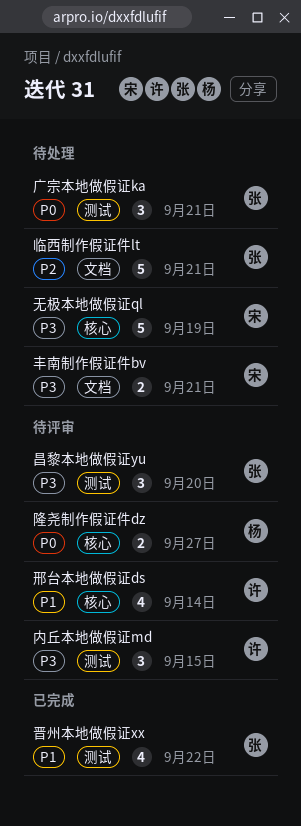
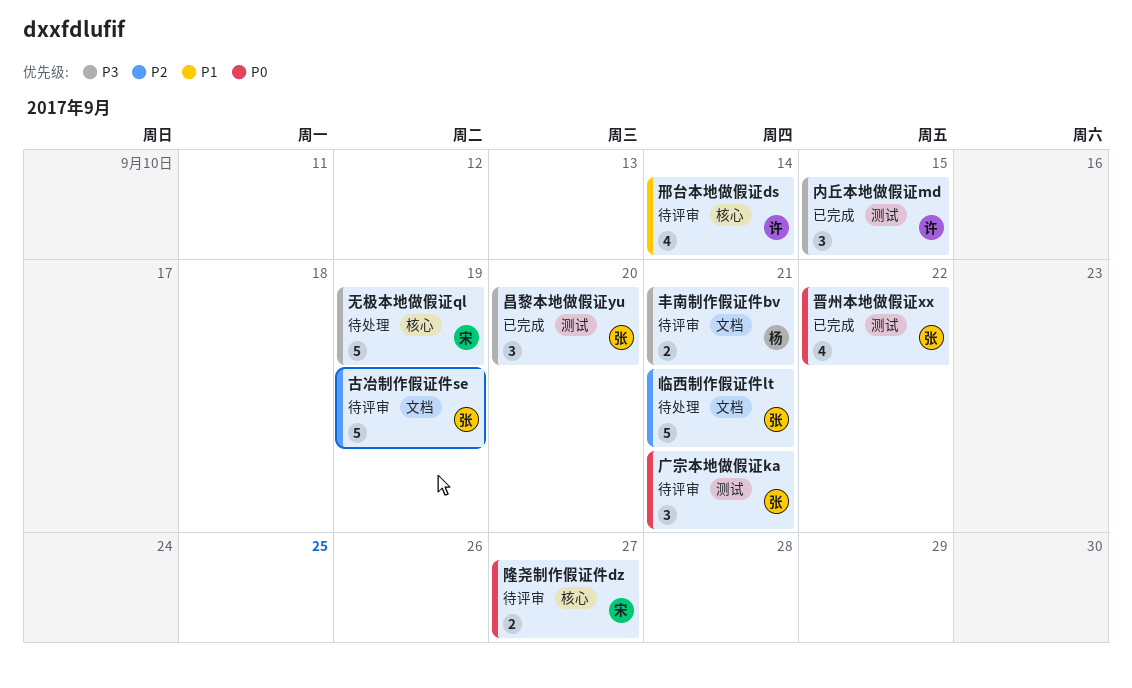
丰南制作假证件bv, status: 待处理 -> 待评审
丰南制作假证件bv, owner: 宋 -> 杨
内丘本地做假证md, status: 待评审 -> 已完成
古冶制作假证件se: none -> present
广宗本地做假证ka, status: 待处理 -> 待评审
昌黎本地做假证yu, status: 待评审 -> 已完成
晋州本地做假证xx, priority: P1 -> P0
隆尧制作假证件dz, owner: 杨 -> 宋

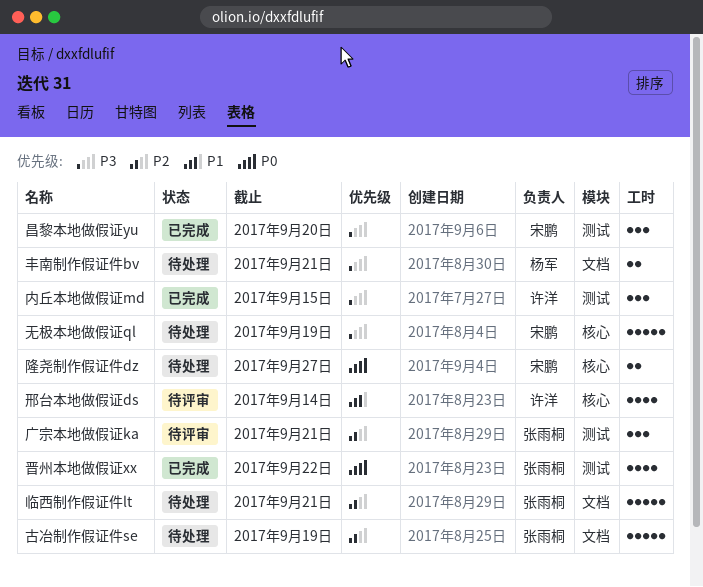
丰南制作假证件bv, status: 待评审 -> 待处理
古冶制作假证件se, status: 待评审 -> 待处理
广宗本地做假证ka, priority: P0 -> P2
昌黎本地做假证yu, owner: 张雨桐 -> 宋鹏
隆尧制作假证件dz, status: 待评审 -> 待处理

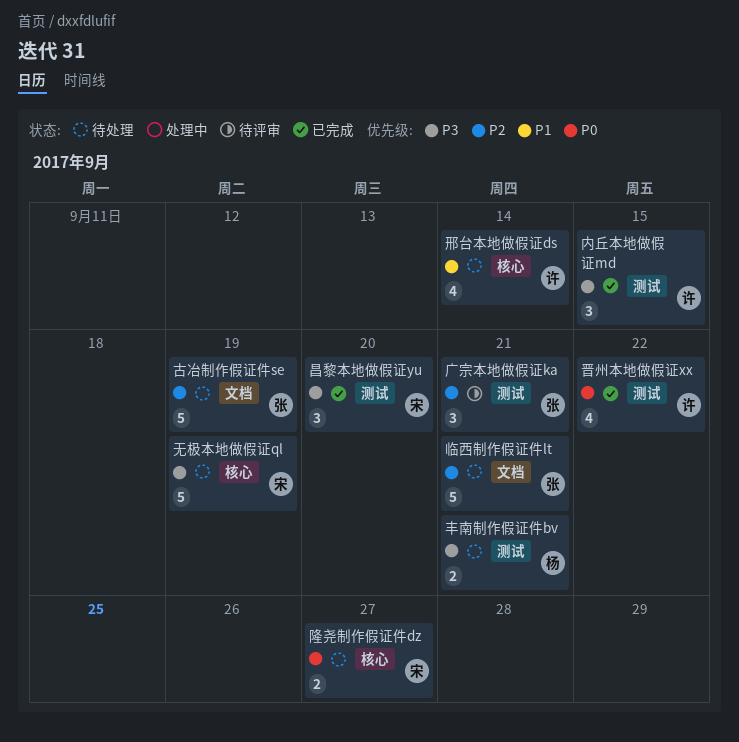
丰南制作假证件bv, label: 文档 -> 测试
晋州本地做假证xx, owner: 张雨桐 -> 许洋
邢台本地做假证ds, status: 待评审 -> 待处理

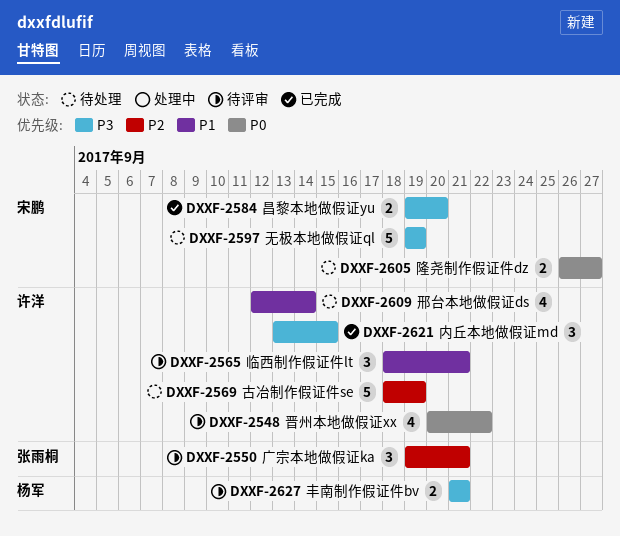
丰南制作假证件bv, status: 待处理 -> 待评审
临西制作假证件lt, status: 待处理 -> 待评审
临西制作假证件lt, owner: 张雨桐 -> 许洋
临西制作假证件lt, priority: P2 -> P1
临西制作假证件lt, estimate: 5 -> 3
古冶制作假证件se, owner: 张雨桐 -> 许洋
昌黎本地做假证yu, estimate: 3 -> 2
晋州本地做假证xx, status: 已完成 -> 待评审

